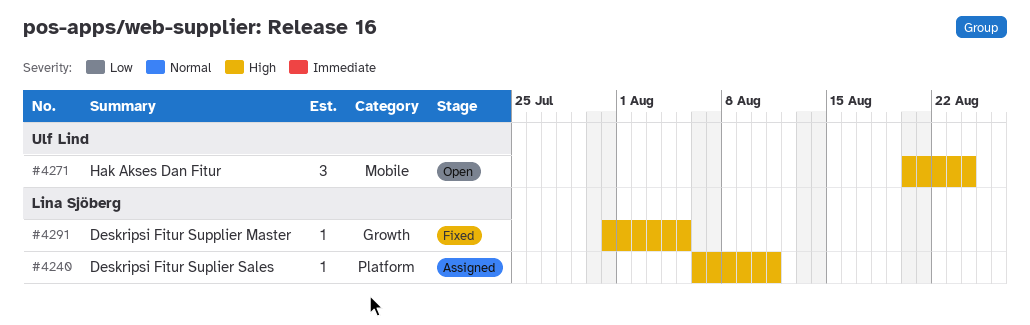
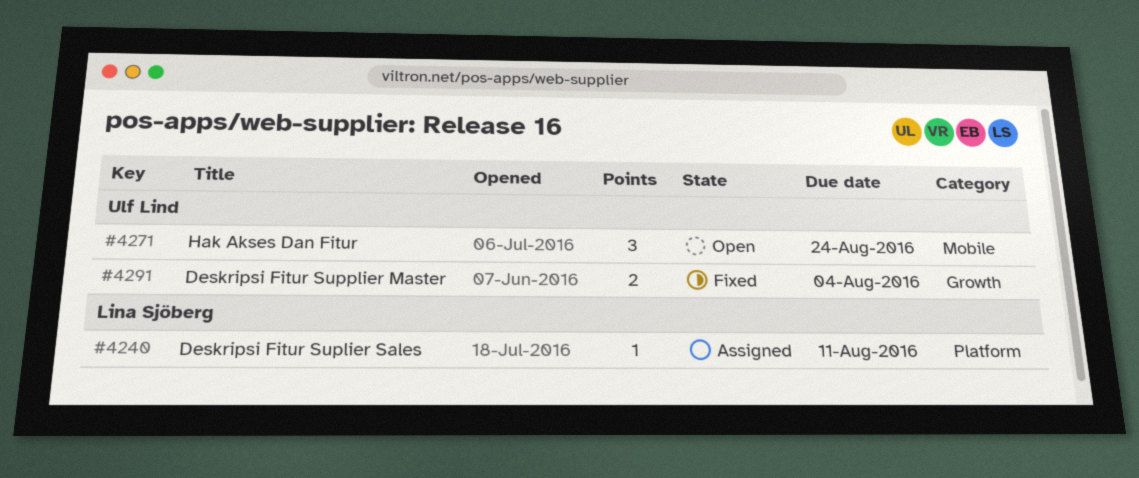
#4291, owner: Lina Sjöberg -> Ulf Lind
#4291, estimate: 1 -> 2
#4291, due: Aug 5 -> Aug 4

